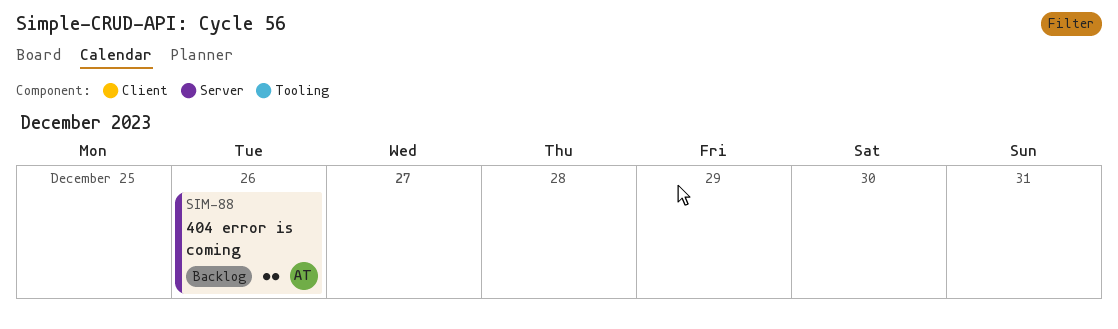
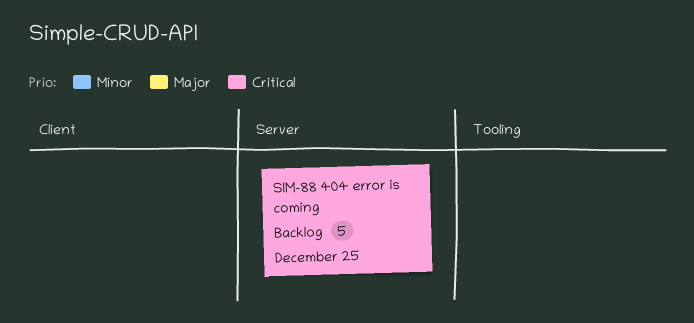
SIM-88, estimate: 2 -> 5
SIM-88, due: Dec 26 -> Dec 25

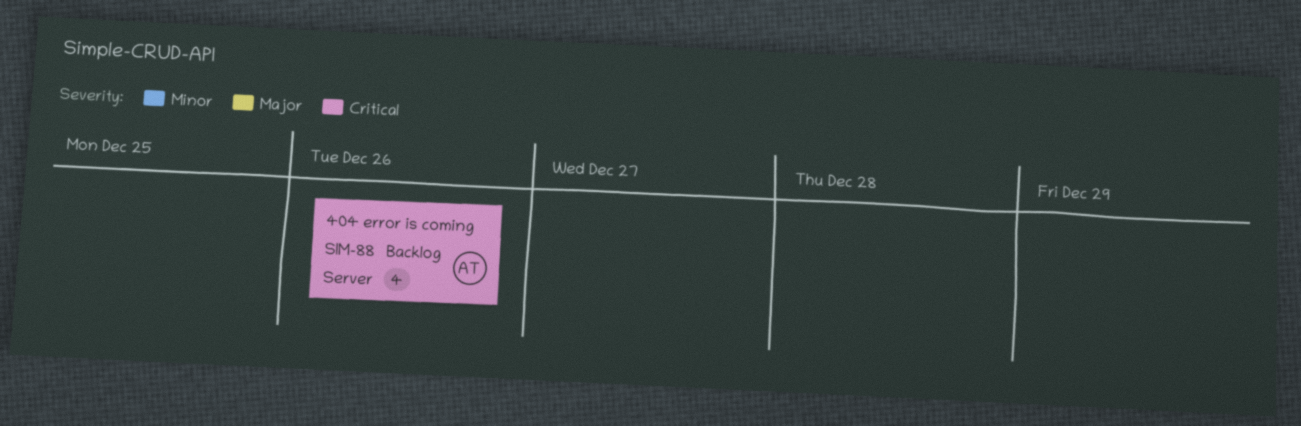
SIM-88, estimate: 5 -> 4
SIM-88, due: Dec 25 -> Dec 26

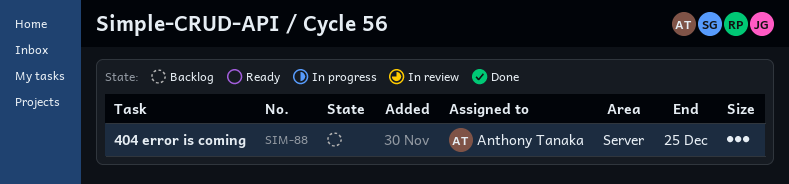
SIM-88, estimate: 4 -> 3
SIM-88, due: Dec 26 -> Dec 25

